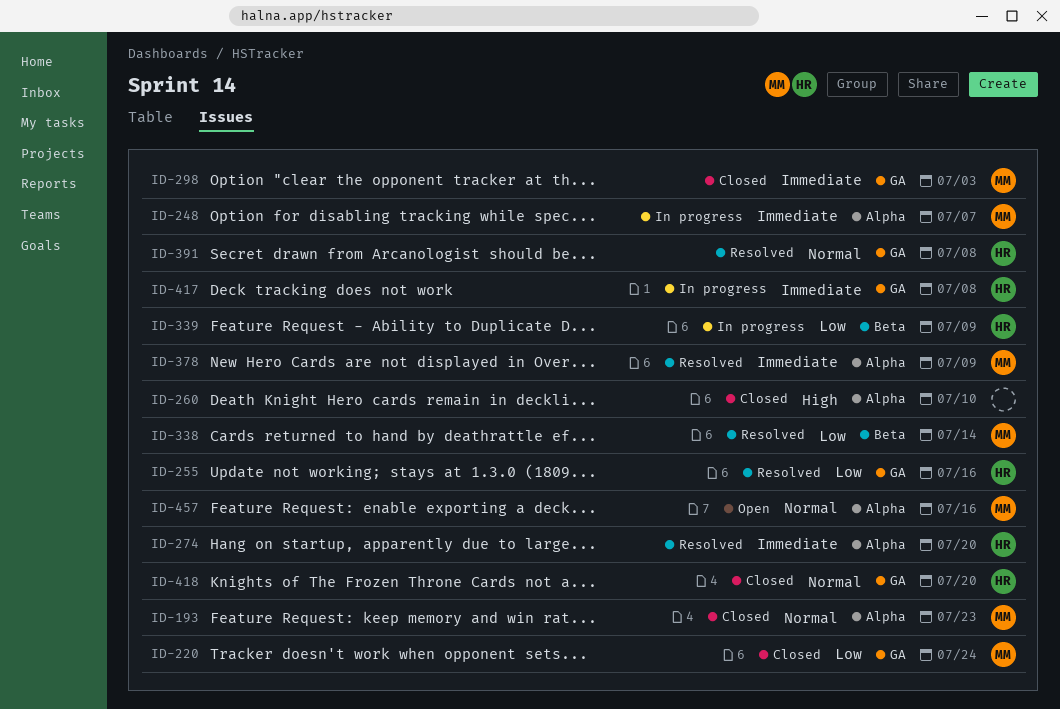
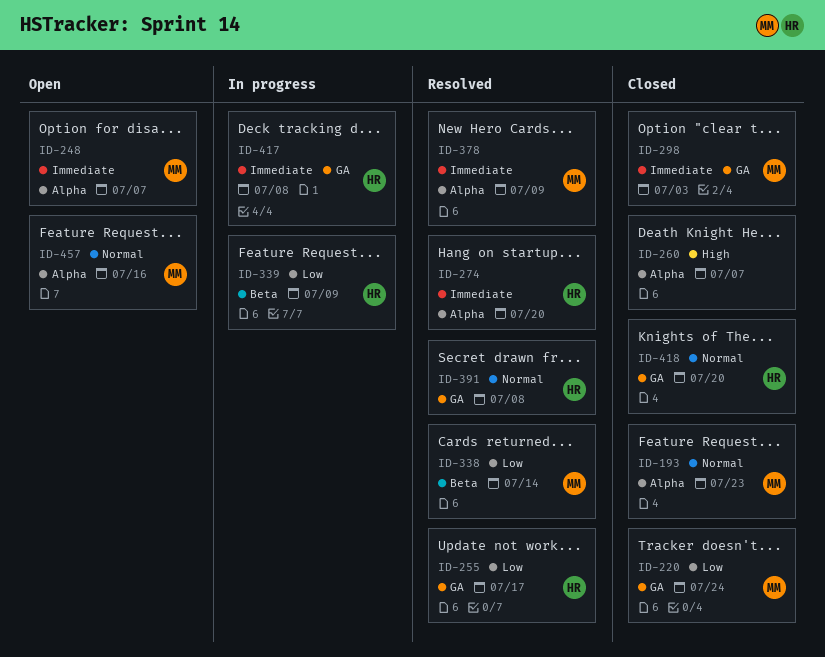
ID-248, status: In progress -> Open
ID-255, due: Jul 16 -> Jul 17
ID-260, due: Jul 10 -> Jul 7

